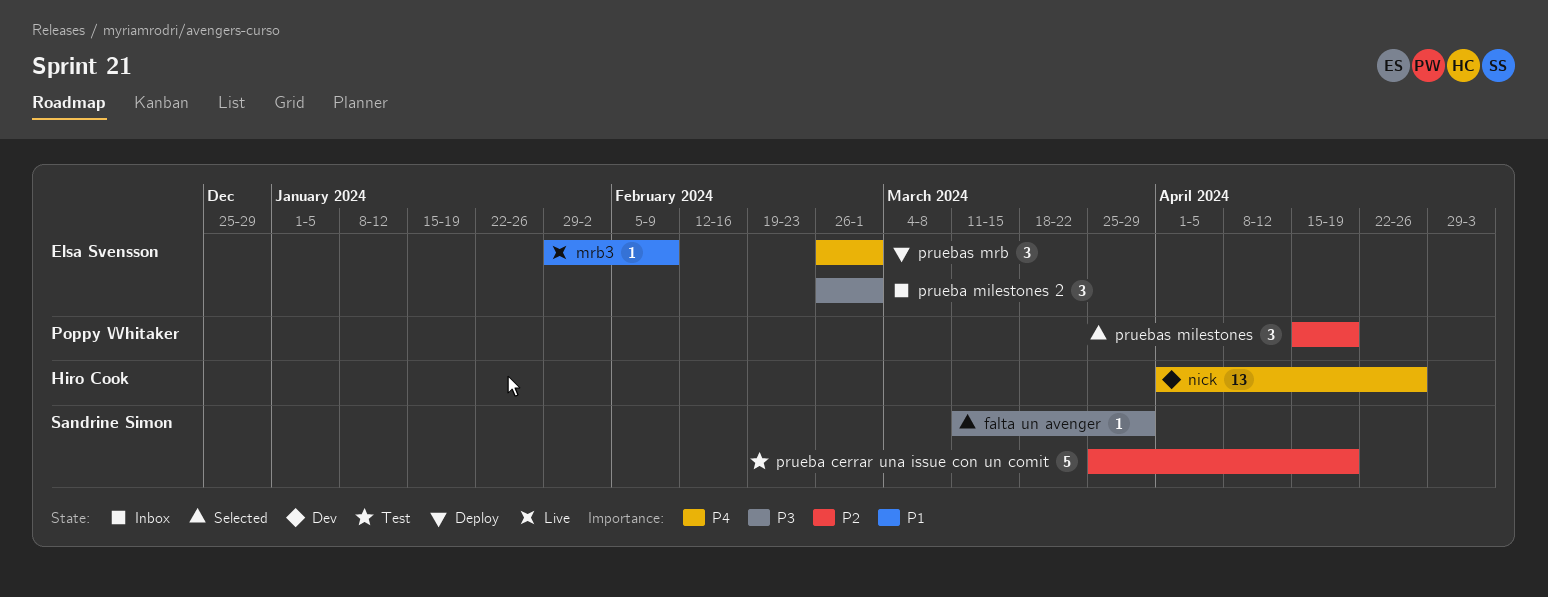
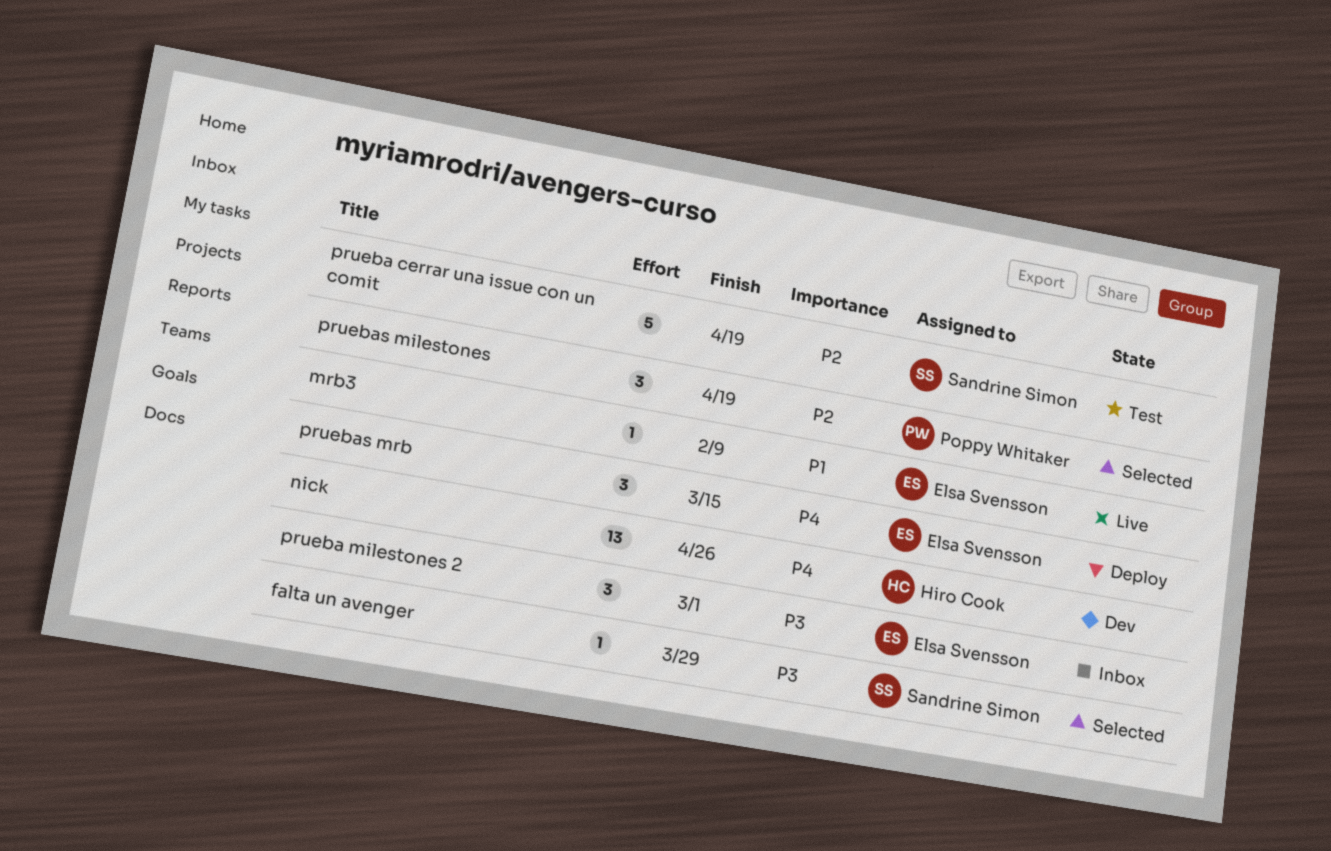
pruebas mrb, due: Mar 1 -> Mar 15

